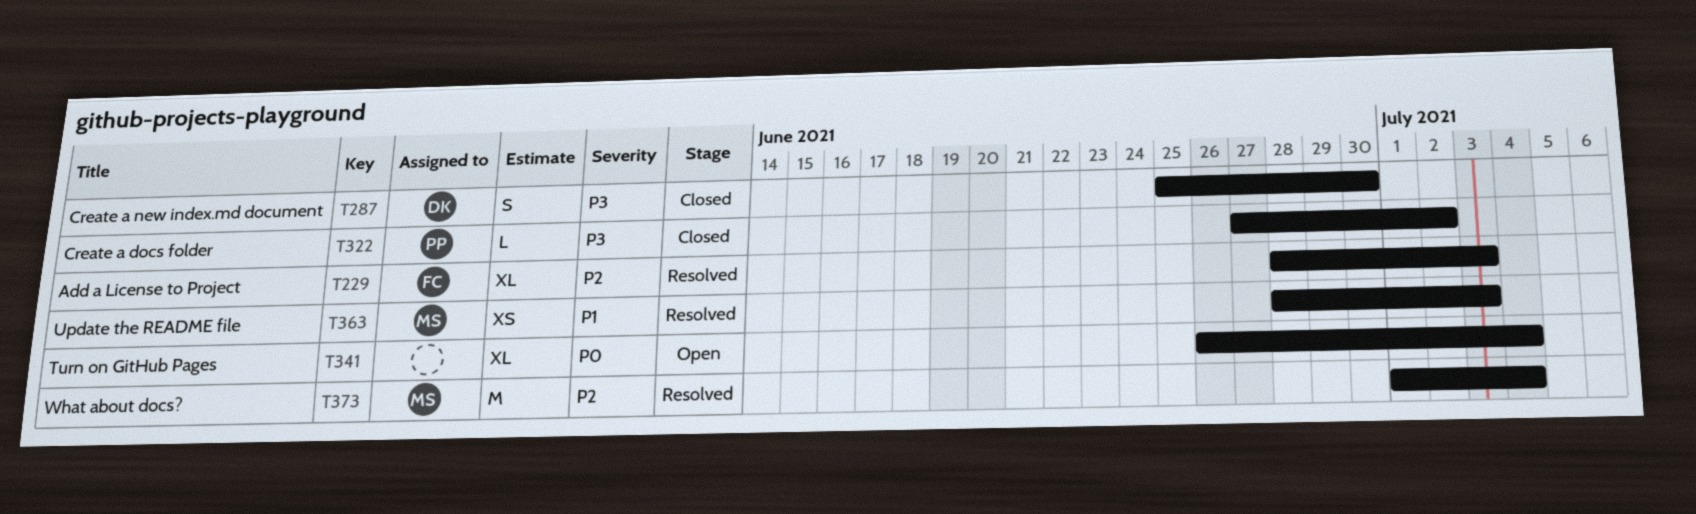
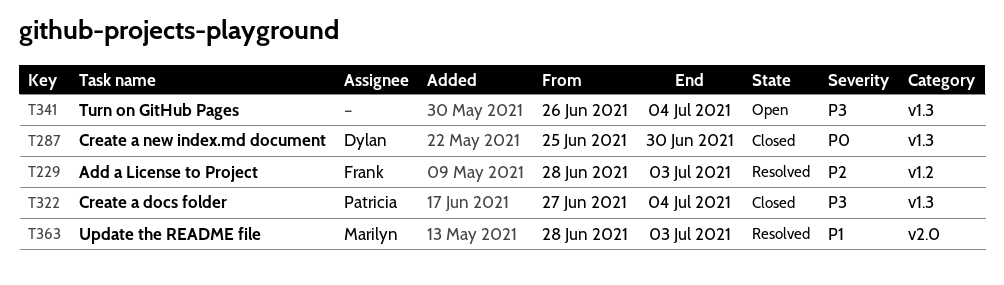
T287, priority: P3 -> P0
T322, due: Jul 2 -> Jul 4
T341, priority: P0 -> P3
T373: present -> none

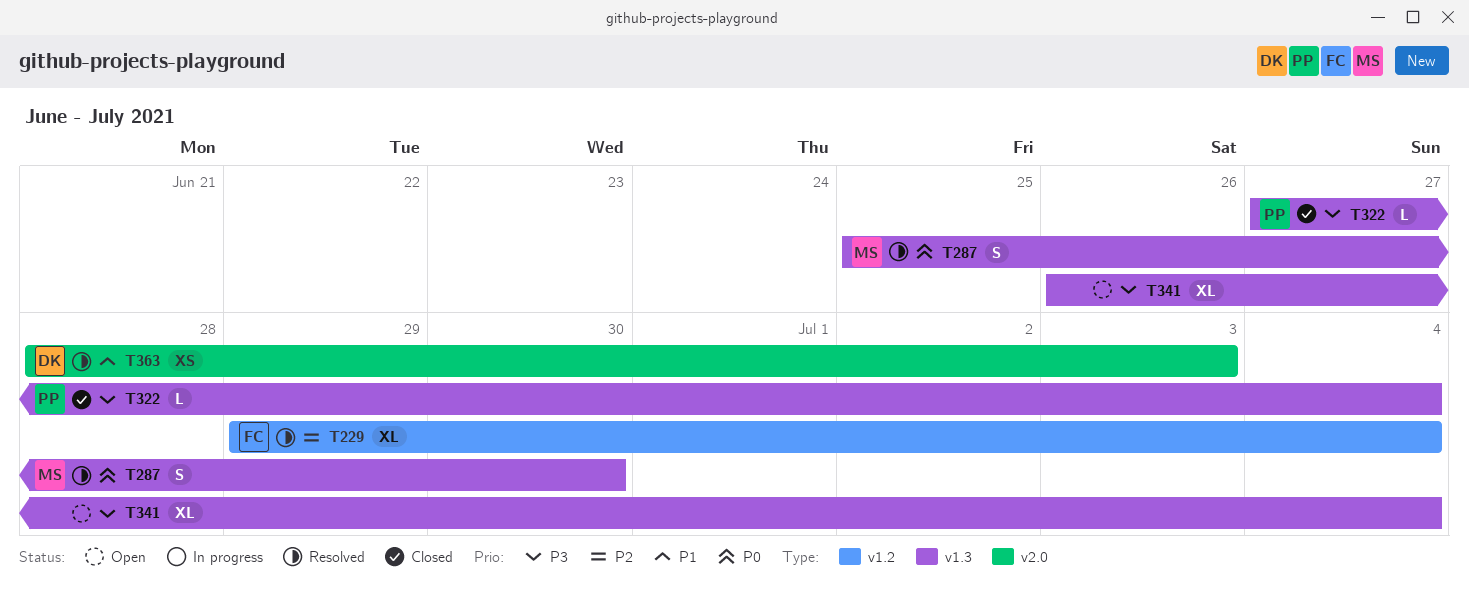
T229, start: Jun 28 -> Jun 29
T229, due: Jul 3 -> Jul 4
T287, status: Closed -> Resolved
T287, owner: Dylan -> Marilyn
T363, owner: Marilyn -> Dylan

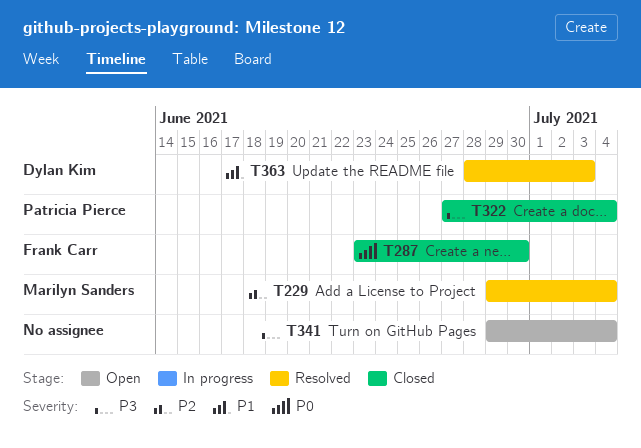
T229, owner: Frank Carr -> Marilyn Sanders
T287, status: Resolved -> Closed
T287, owner: Marilyn Sanders -> Frank Carr
T287, start: Jun 25 -> Jun 23
T341, start: Jun 26 -> Jun 29

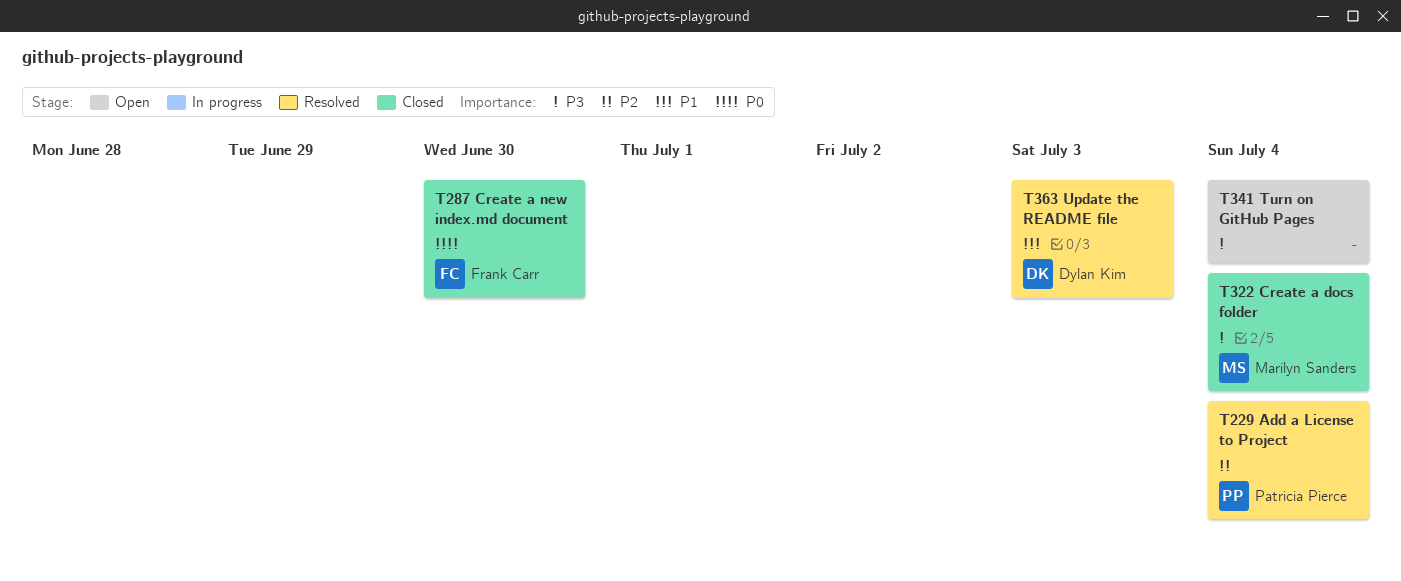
T229, owner: Marilyn Sanders -> Patricia Pierce
T322, owner: Patricia Pierce -> Marilyn Sanders

